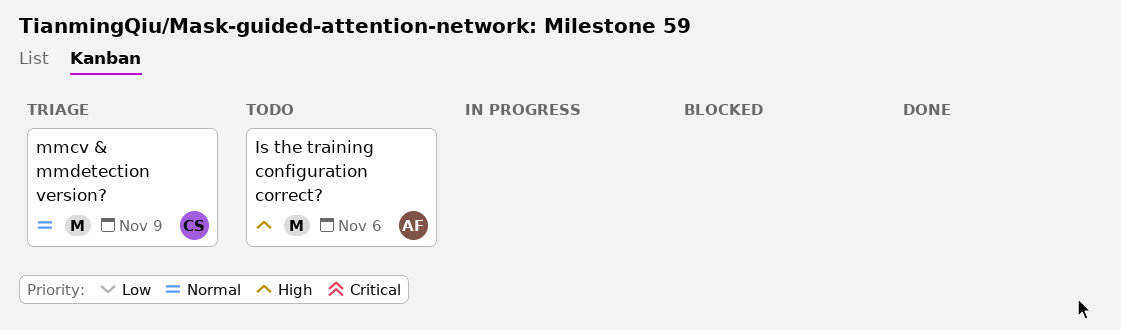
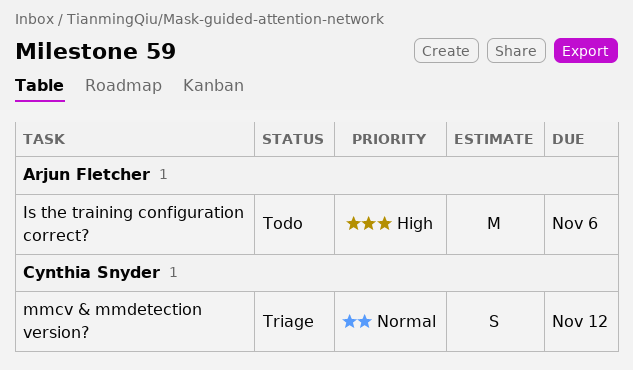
mmcv & mmdetection version?, estimate: M -> S
mmcv & mmdetection version?, due: Nov 9 -> Nov 12

